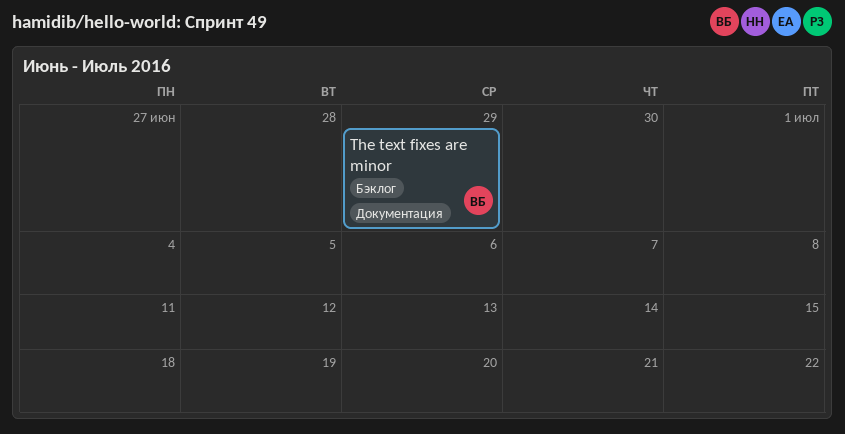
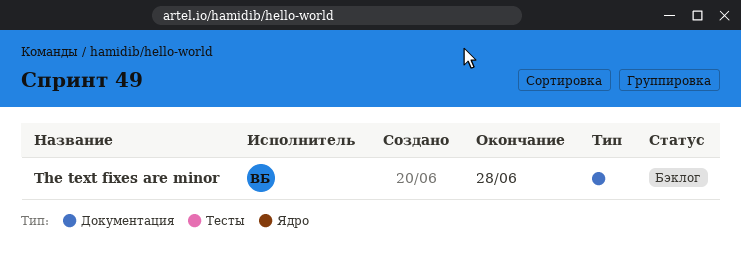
The text fixes are minor, due: Jun 29 -> Jun 28

